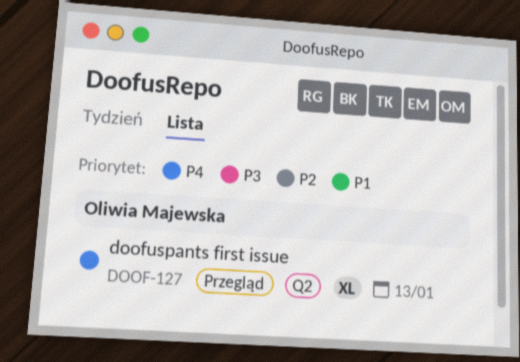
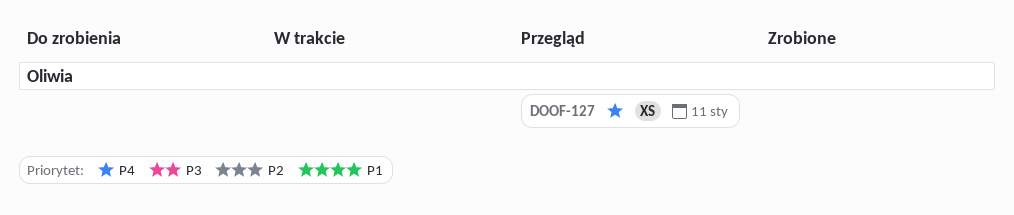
DOOF-127, estimate: XL -> XS
DOOF-127, due: Jan 13 -> Jan 11

